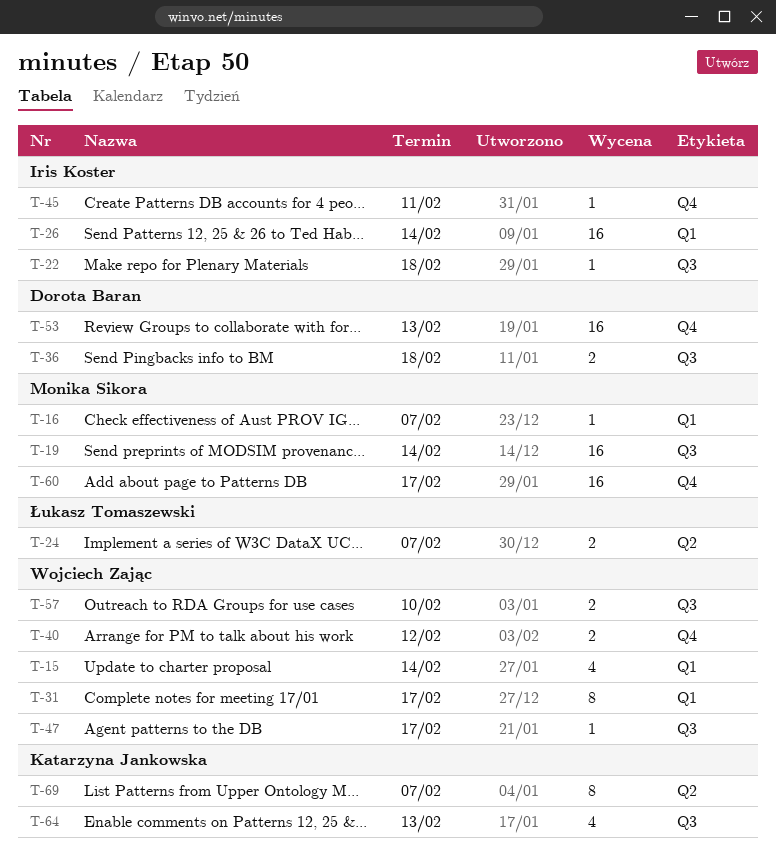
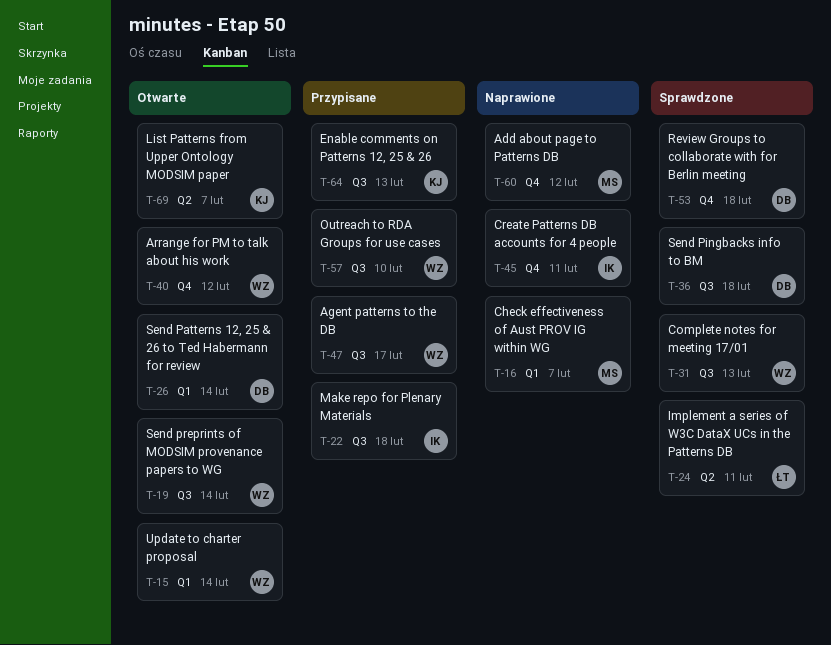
T-19, owner: Monika Sikora -> Wojciech Zając
T-24, due: Feb 7 -> Feb 11
T-26, owner: Iris Koster -> Dorota Baran
T-31, label: Q1 -> Q3
T-31, due: Feb 17 -> Feb 13
T-53, due: Feb 13 -> Feb 18
T-60, due: Feb 17 -> Feb 12

